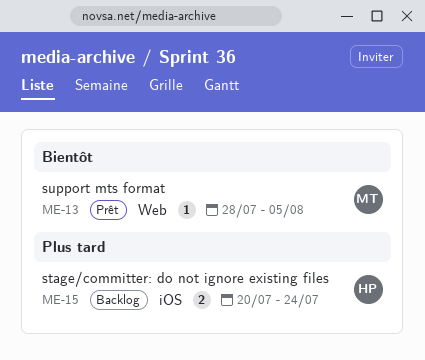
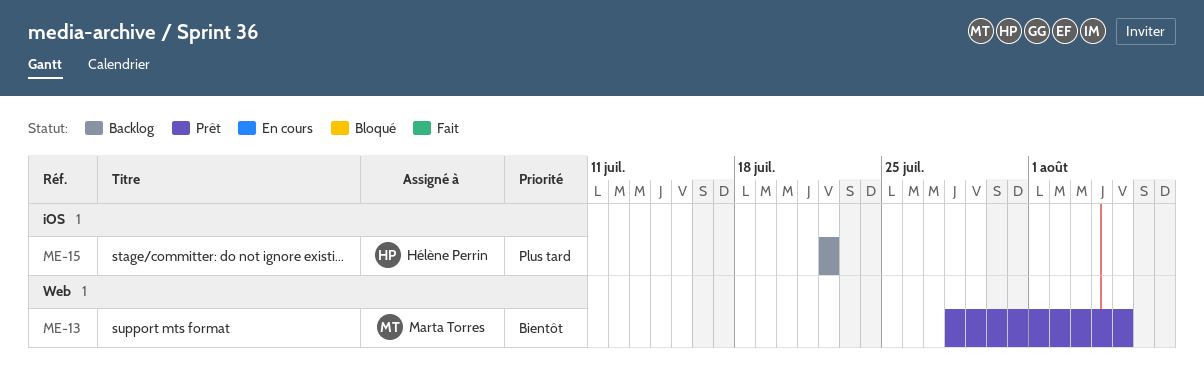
ME-15, start: Jul 20 -> Jul 22
ME-15, due: Jul 24 -> Jul 22

